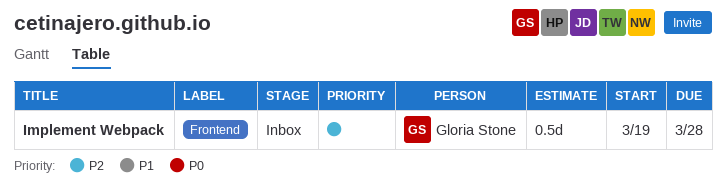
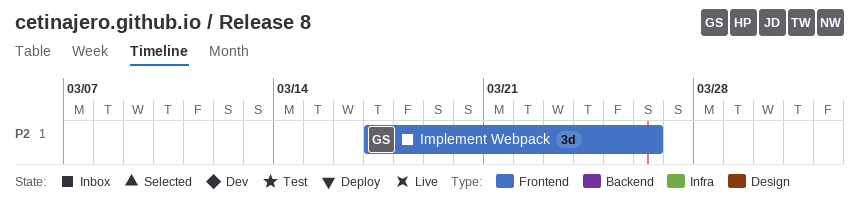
Implement Webpack, estimate: 0.5d -> 3d
Implement Webpack, start: Mar 19 -> Mar 17
Implement Webpack, due: Mar 28 -> Mar 26

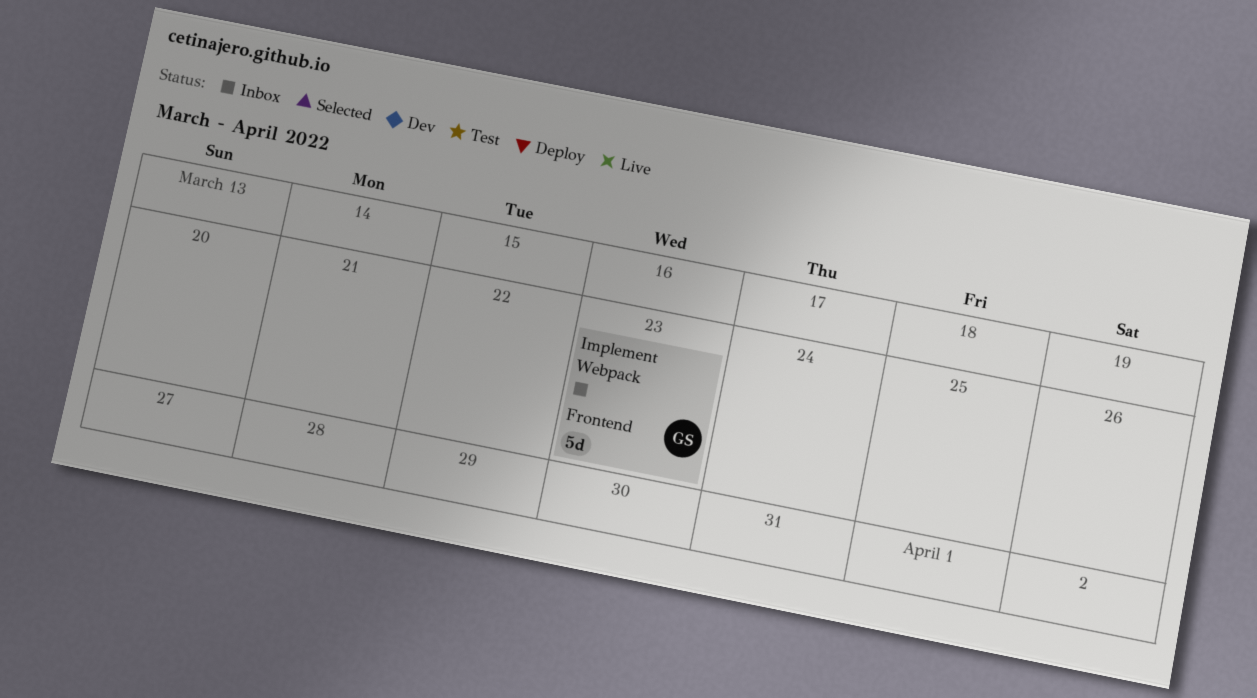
Implement Webpack, estimate: 3d -> 5d
Implement Webpack, due: Mar 26 -> Mar 23

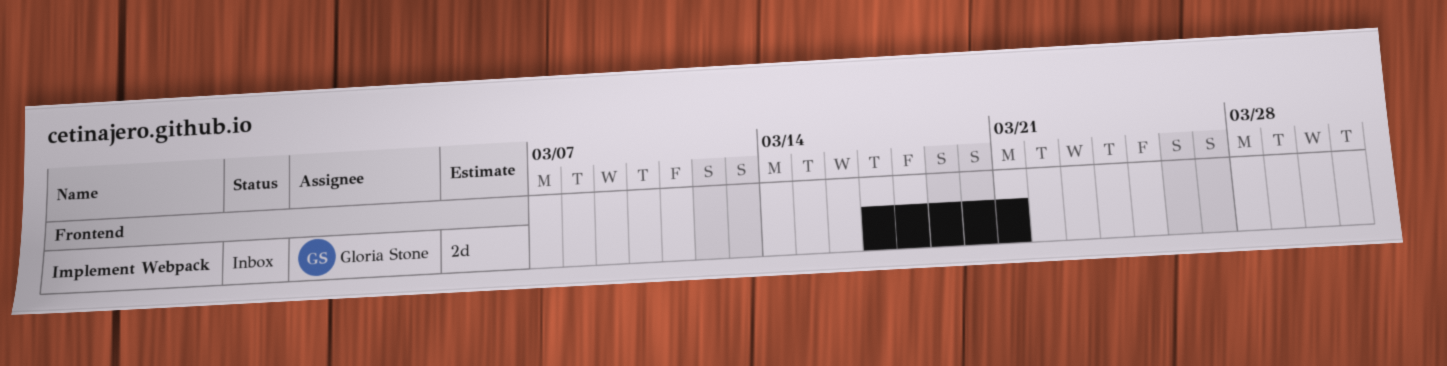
Implement Webpack, estimate: 5d -> 2d
Implement Webpack, due: Mar 23 -> Mar 21

